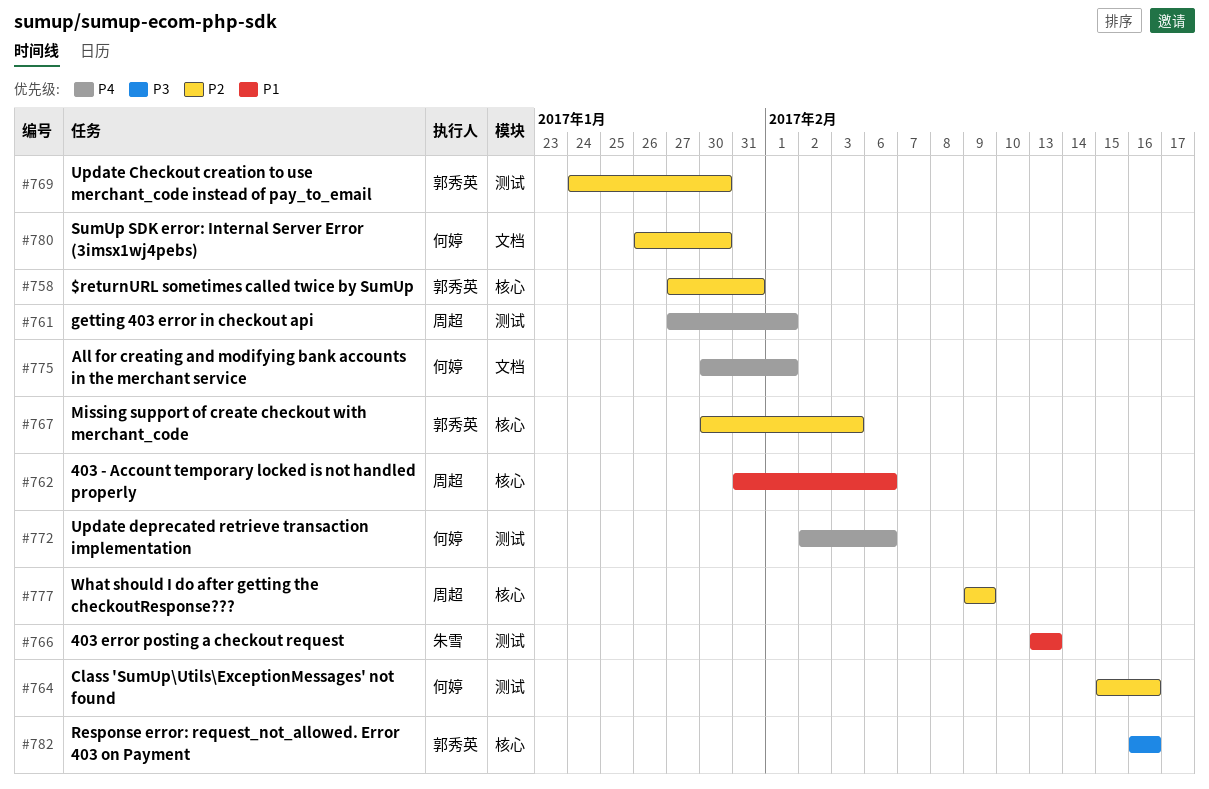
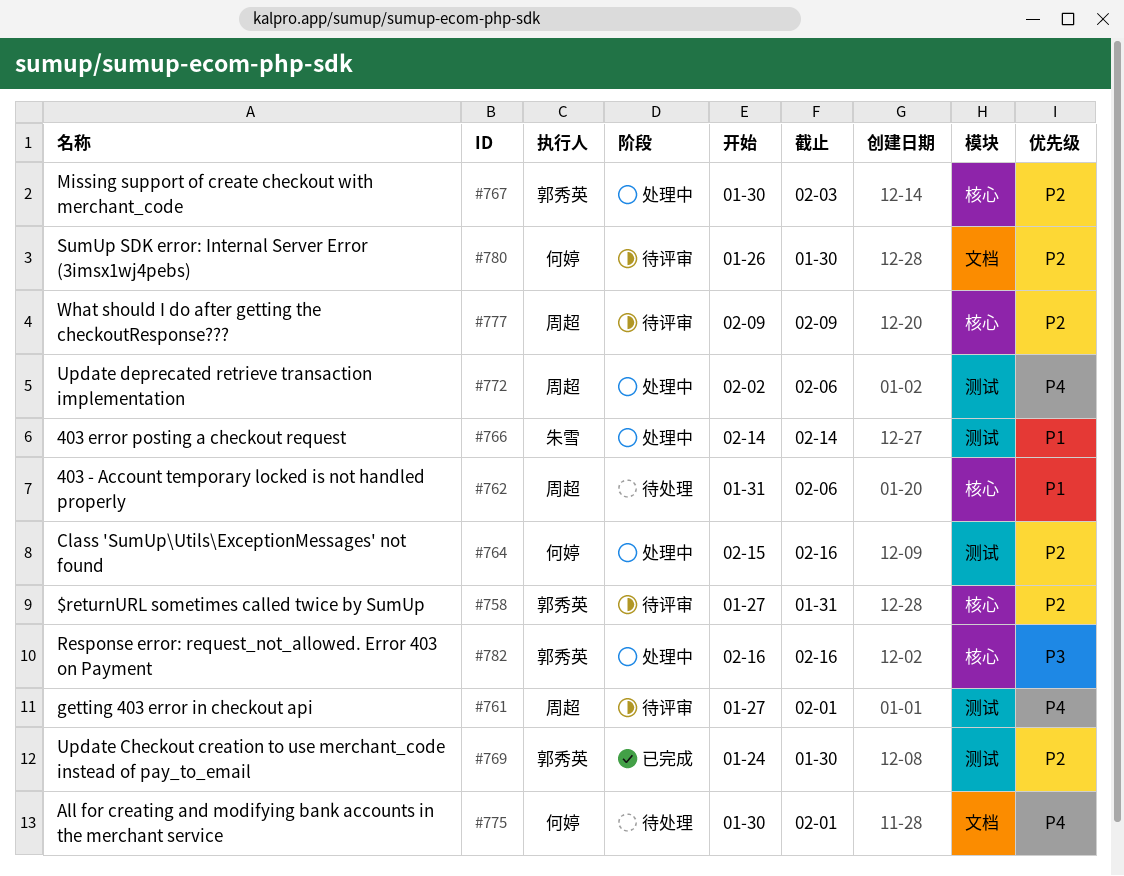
#766, start: Feb 13 -> Feb 14
#766, due: Feb 13 -> Feb 14
#772, owner: 何婷 -> 周超

